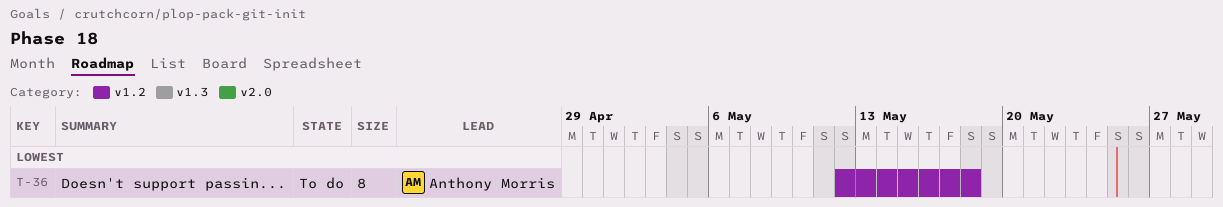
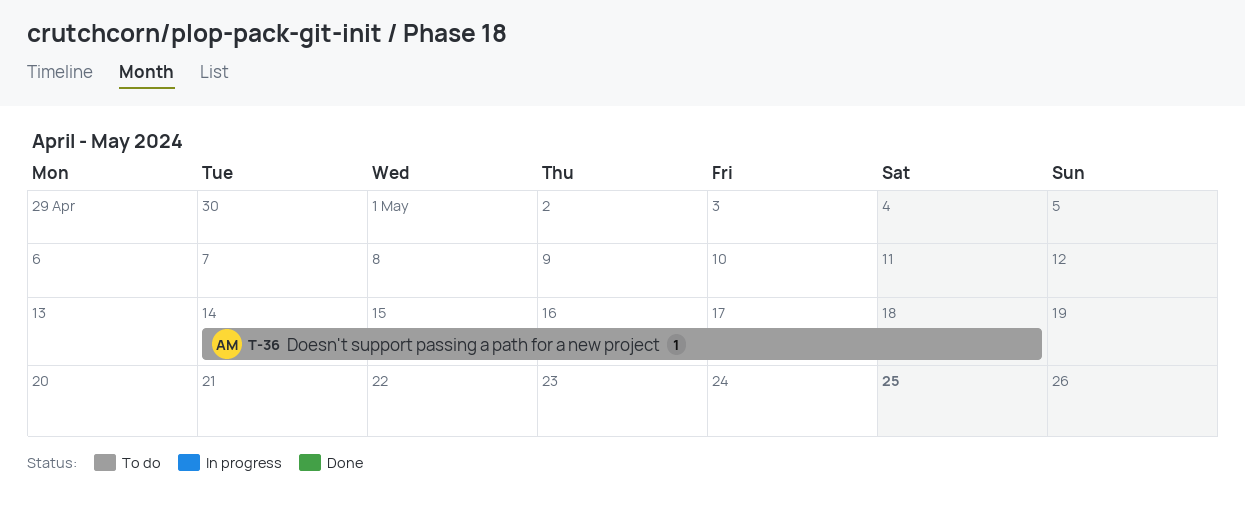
T-36, estimate: 8 -> 1
T-36, start: May 12 -> May 14

